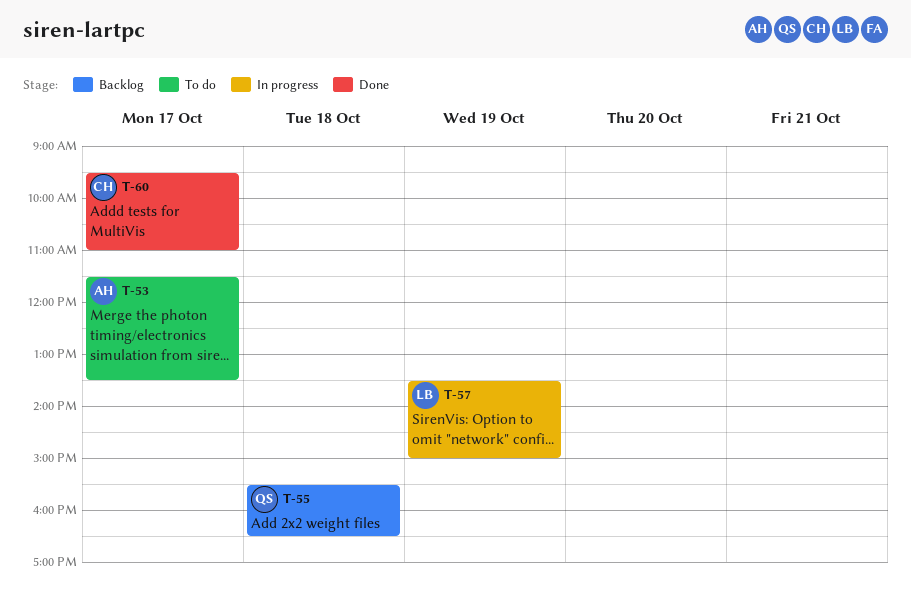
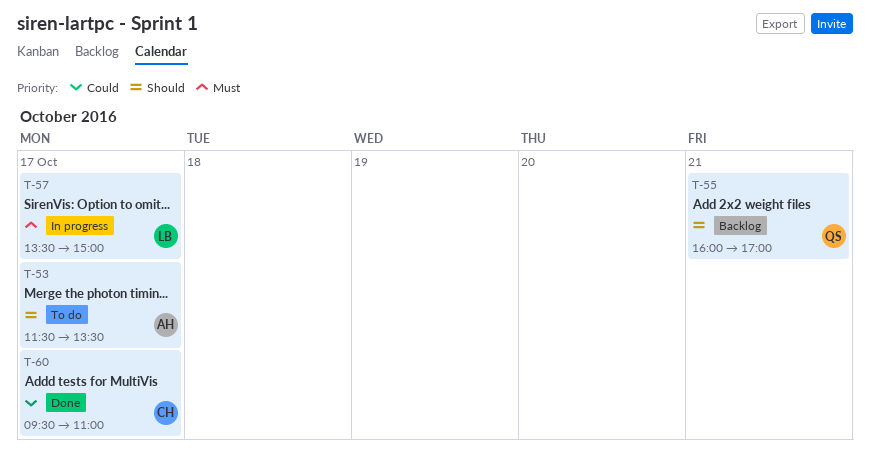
T-55, day: Oct 18 -> Oct 21
T-55, begins: 15:30 -> 16:00
T-55, ends: 16:30 -> 17:00
T-57, day: Oct 19 -> Oct 17

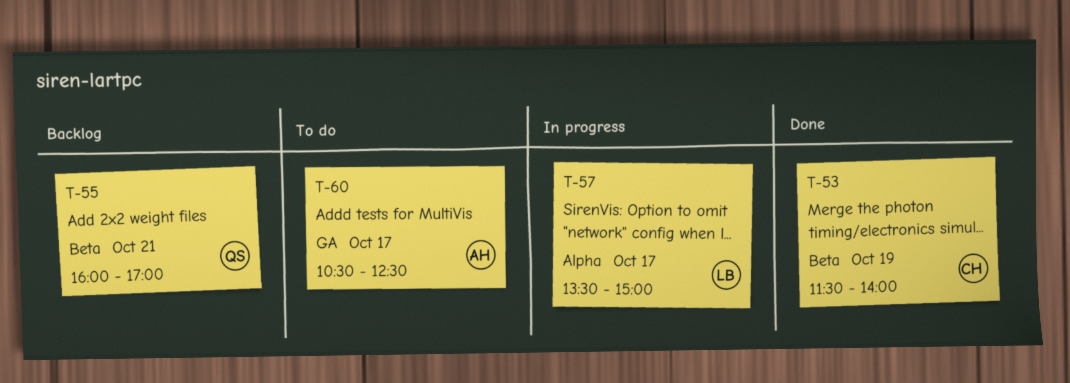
T-53, status: To do -> Done
T-53, owner: AH -> CH
T-53, day: Oct 17 -> Oct 19
T-53, ends: 13:30 -> 14:00
T-60, status: Done -> To do
T-60, owner: CH -> AH
T-60, begins: 09:30 -> 10:30
T-60, ends: 11:00 -> 12:30

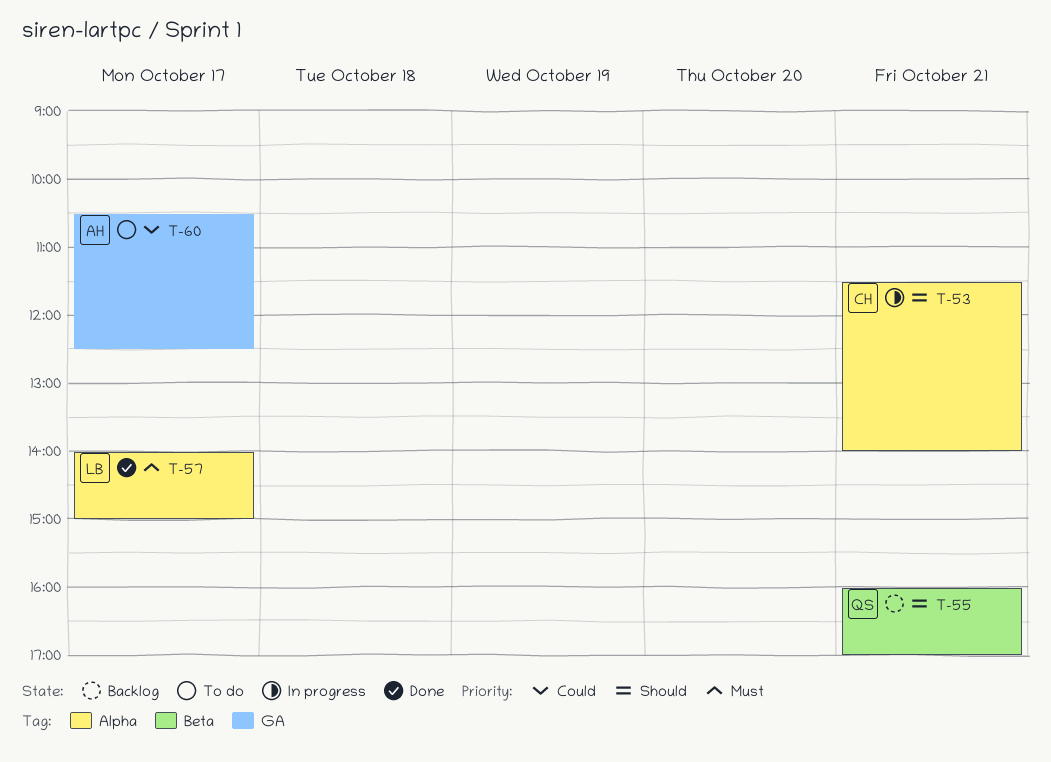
T-53, status: Done -> In progress
T-53, label: Beta -> Alpha
T-53, day: Oct 19 -> Oct 21
T-57, status: In progress -> Done
T-57, begins: 13:30 -> 14:00

